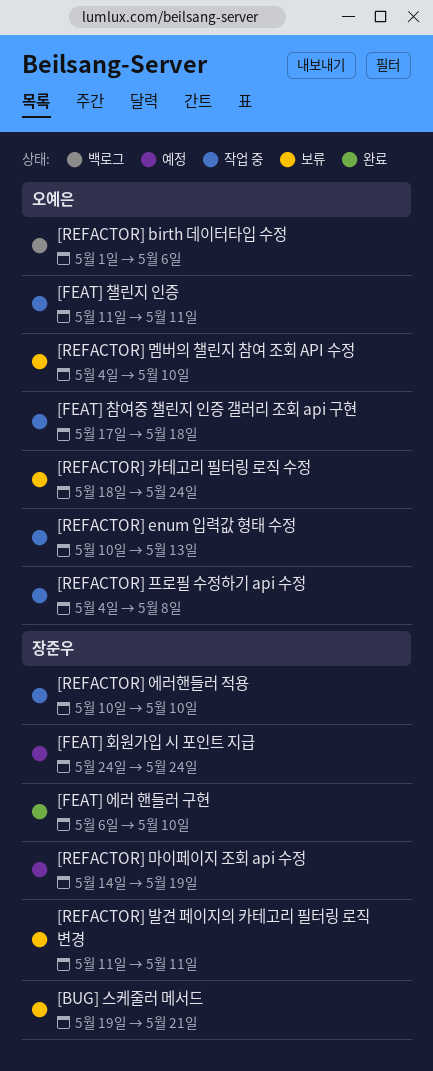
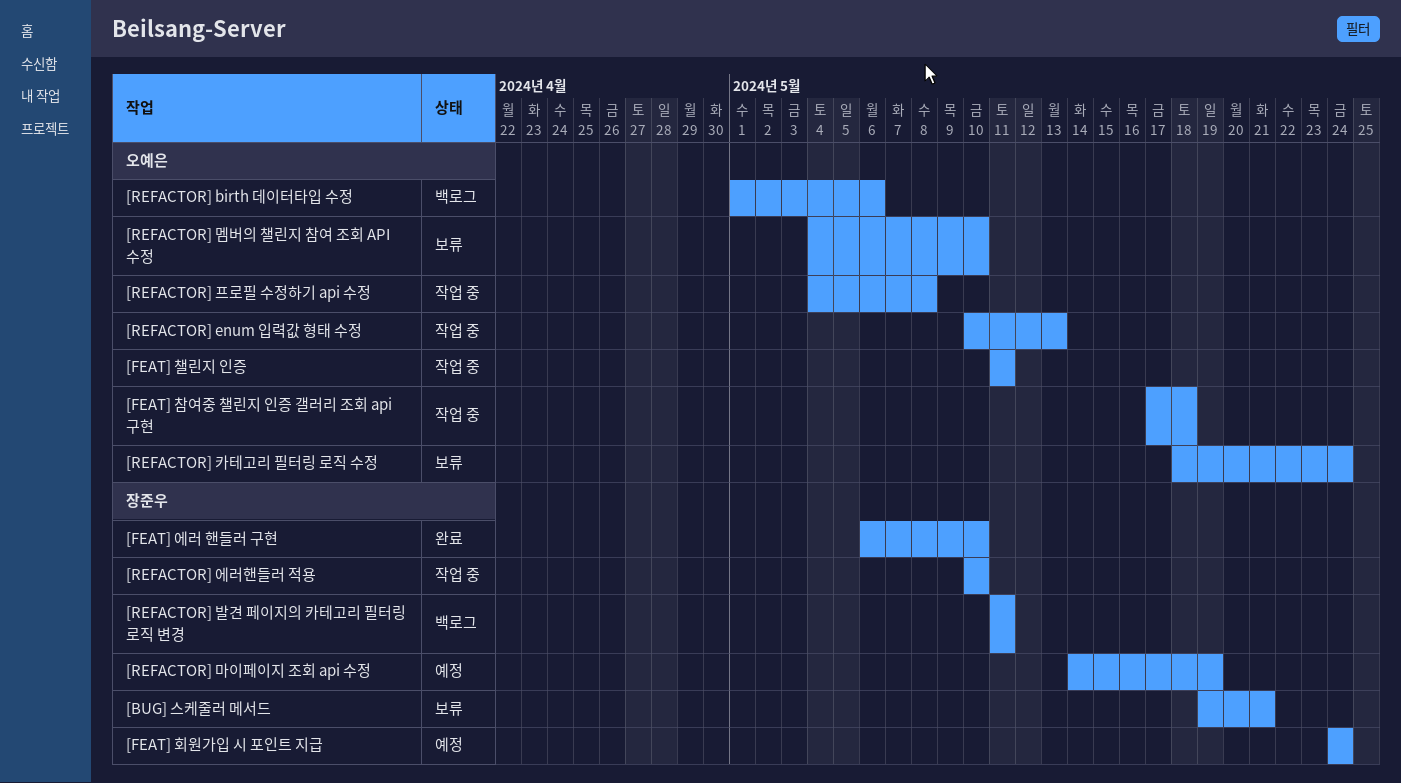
[REFACTOR] 발견 페이지의 카테고리 필터링 로직 변경, status: 보류 -> 백로그

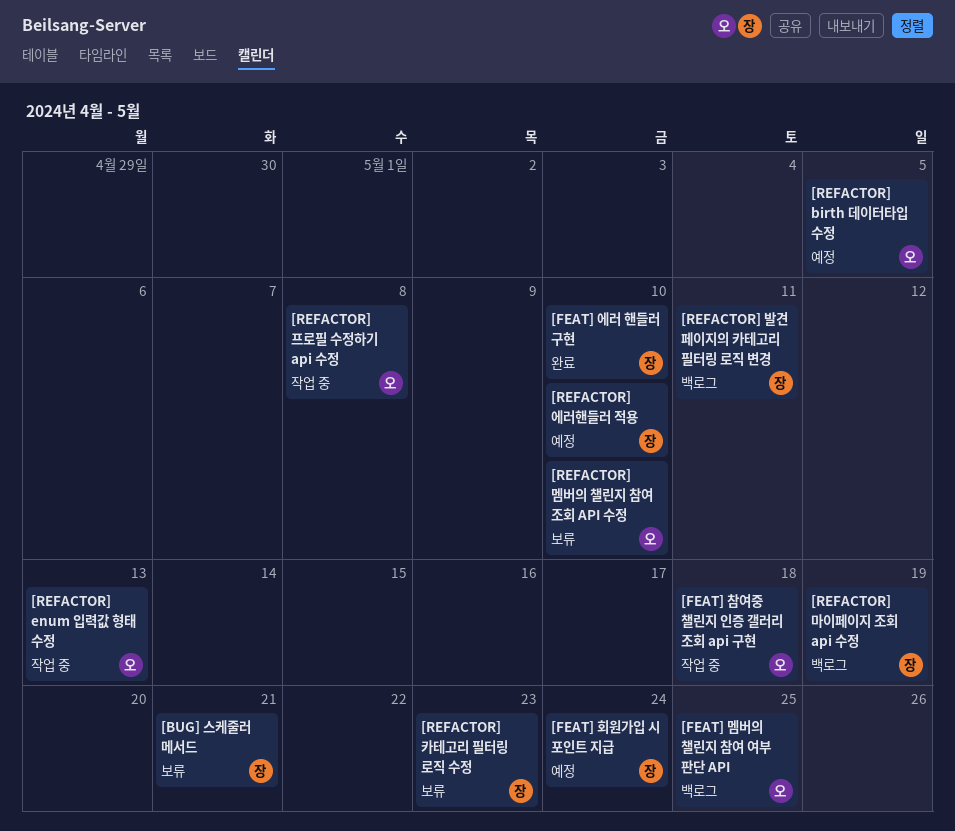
[FEAT] 멤버의 챌린지 참여 여부 판단 API: none -> present
[FEAT] 챌린지 인증: present -> none
[REFACTOR] birth 데이터타입 수정, status: 백로그 -> 예정
[REFACTOR] birth 데이터타입 수정, due: May 6 -> May 5
[REFACTOR] 마이페이지 조회 api 수정, status: 예정 -> 백로그
[REFACTOR] 에러핸들러 적용, status: 작업 중 -> 예정
[REFACTOR] 카테고리 필터링 로직 수정, owner: 오예은 -> 장준우
[REFACTOR] 카테고리 필터링 로직 수정, due: May 24 -> May 23

